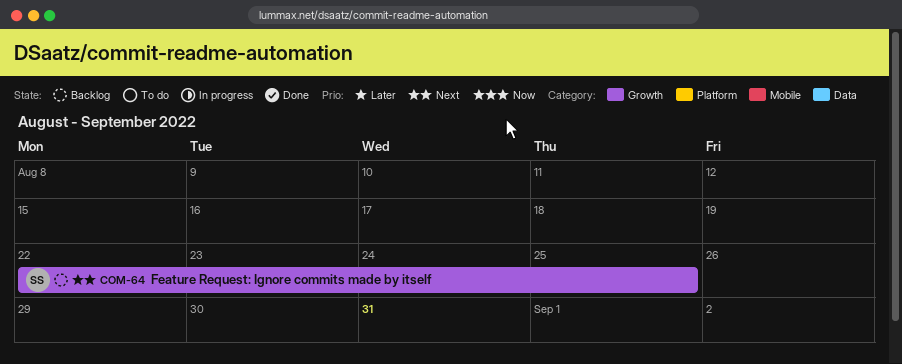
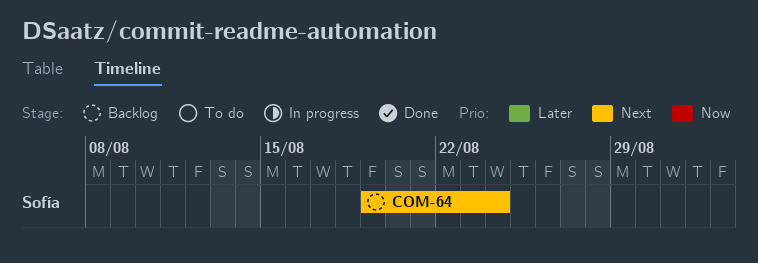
COM-64, start: Aug 22 -> Aug 19
COM-64, due: Aug 25 -> Aug 24

